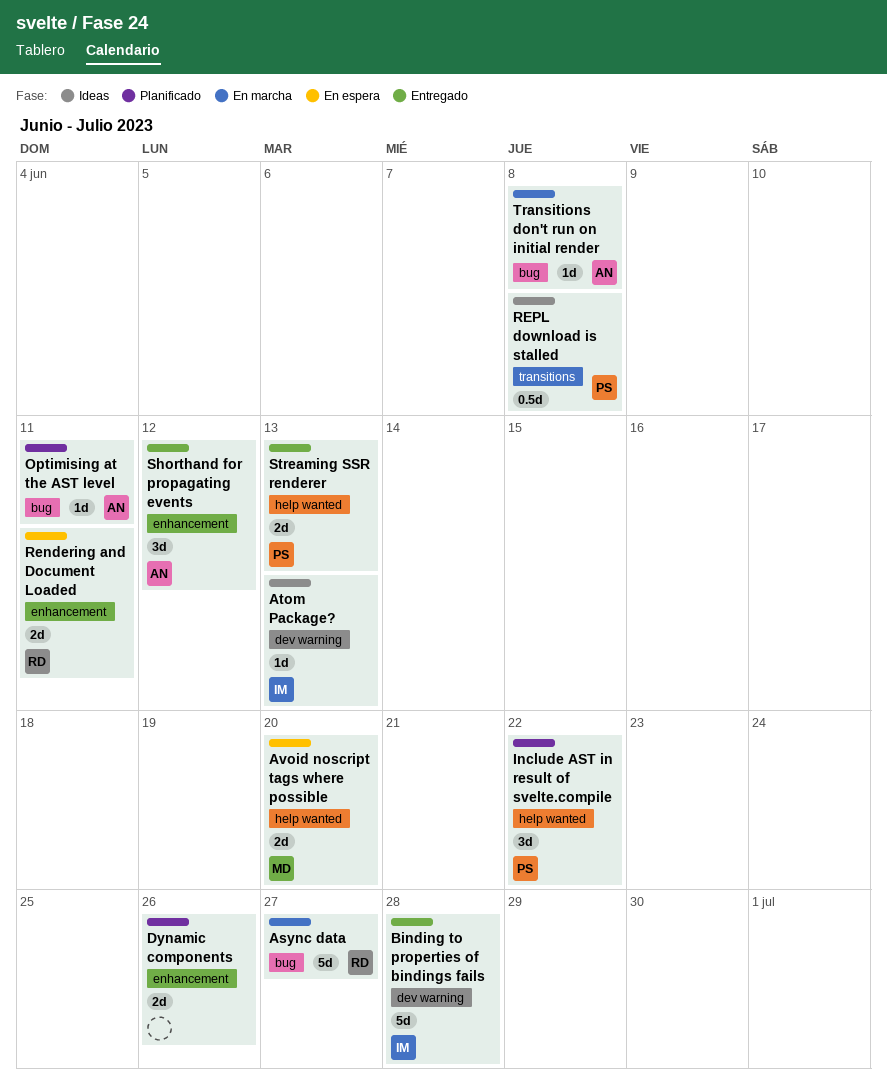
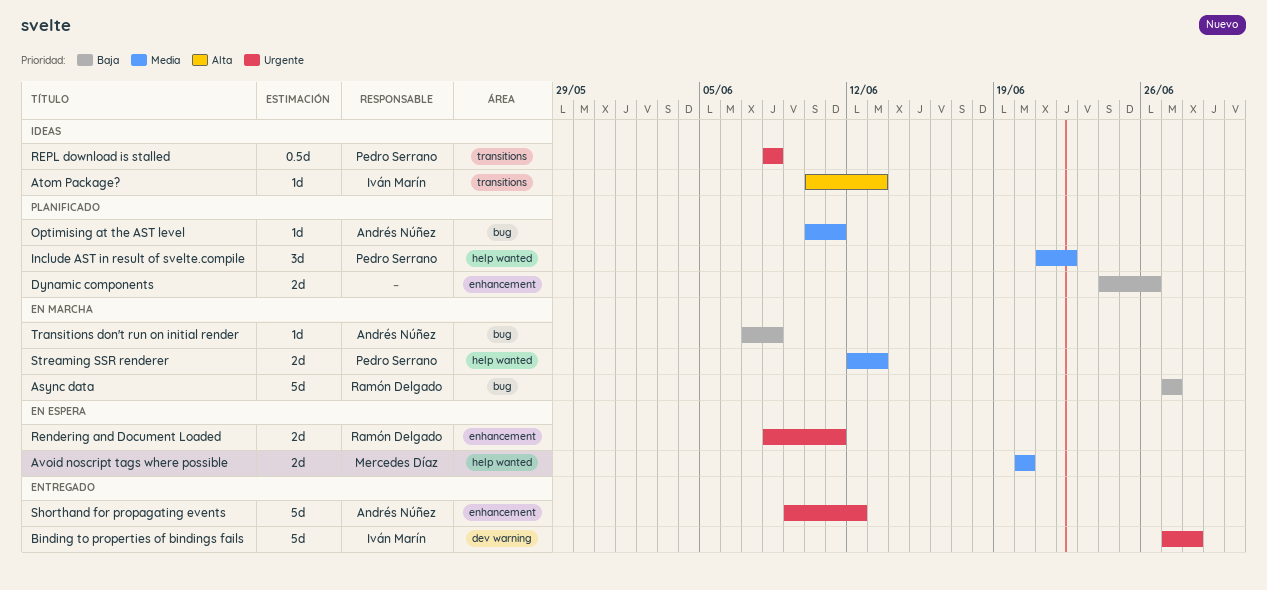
Atom Package?, label: dev warning -> transitions
Shorthand for propagating events, estimate: 3d -> 5d
Streaming SSR renderer, status: Entregado -> En marcha

